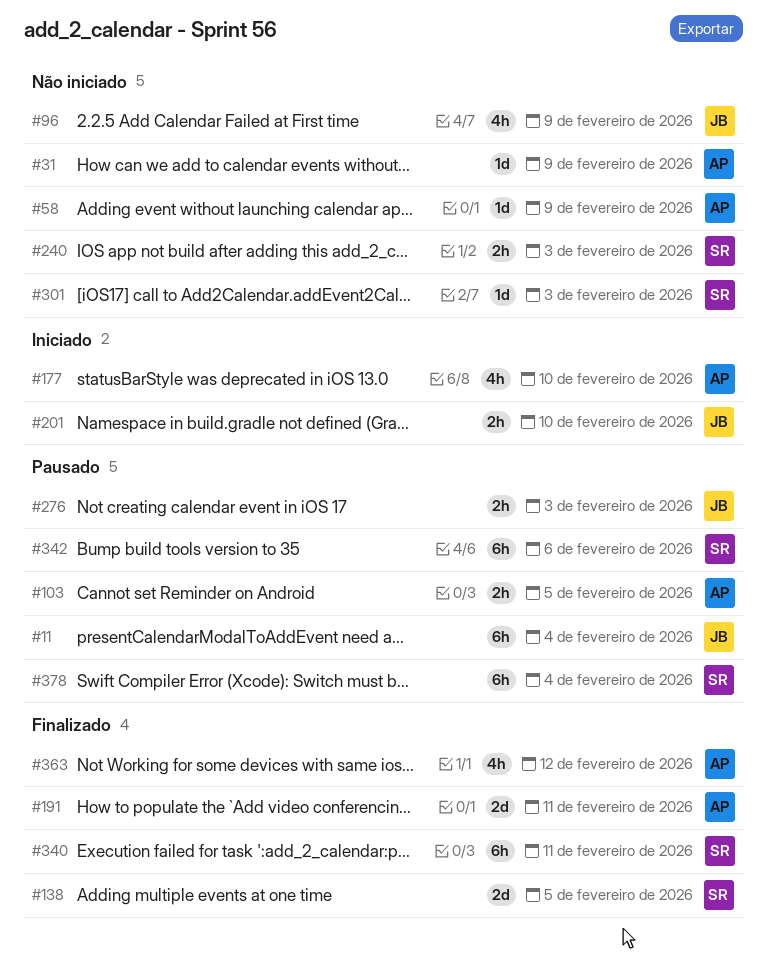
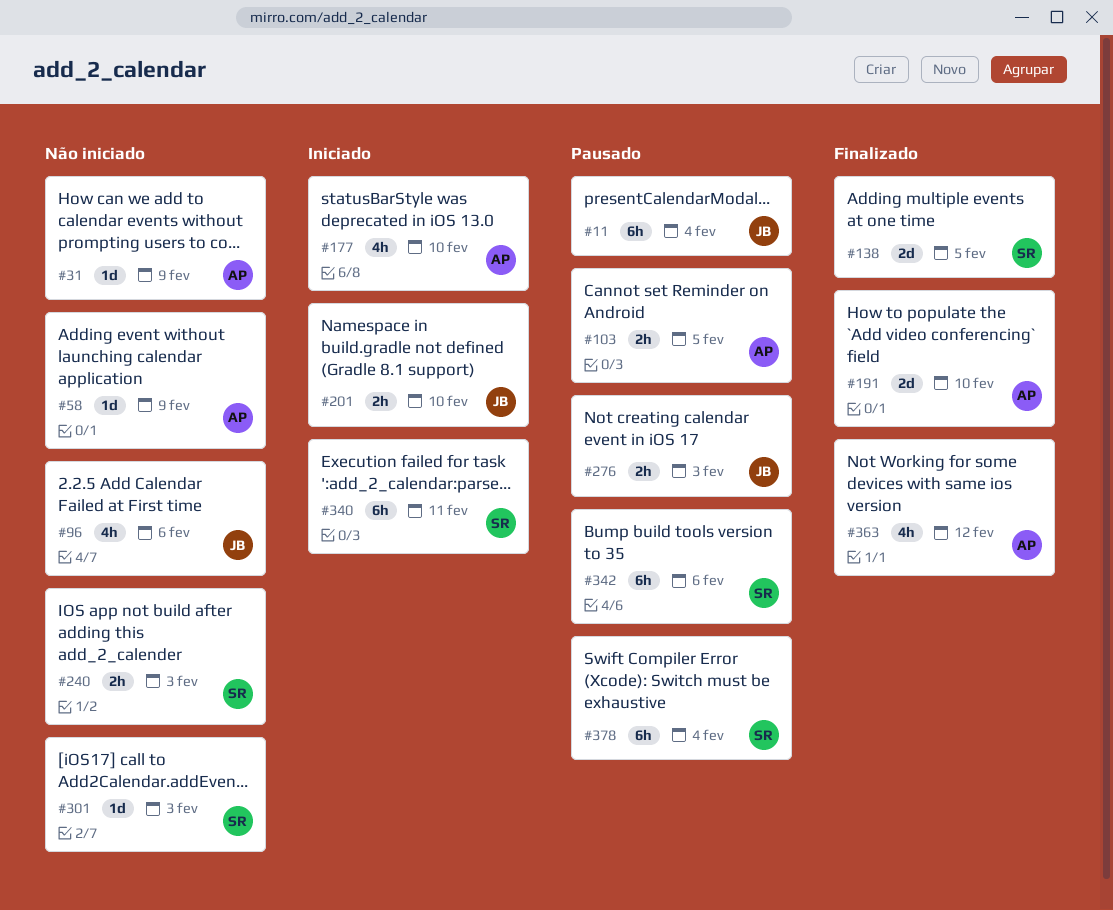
#96, due: Feb 9 -> Feb 6
#191, due: Feb 11 -> Feb 10
#340, status: Finalizado -> Iniciado

